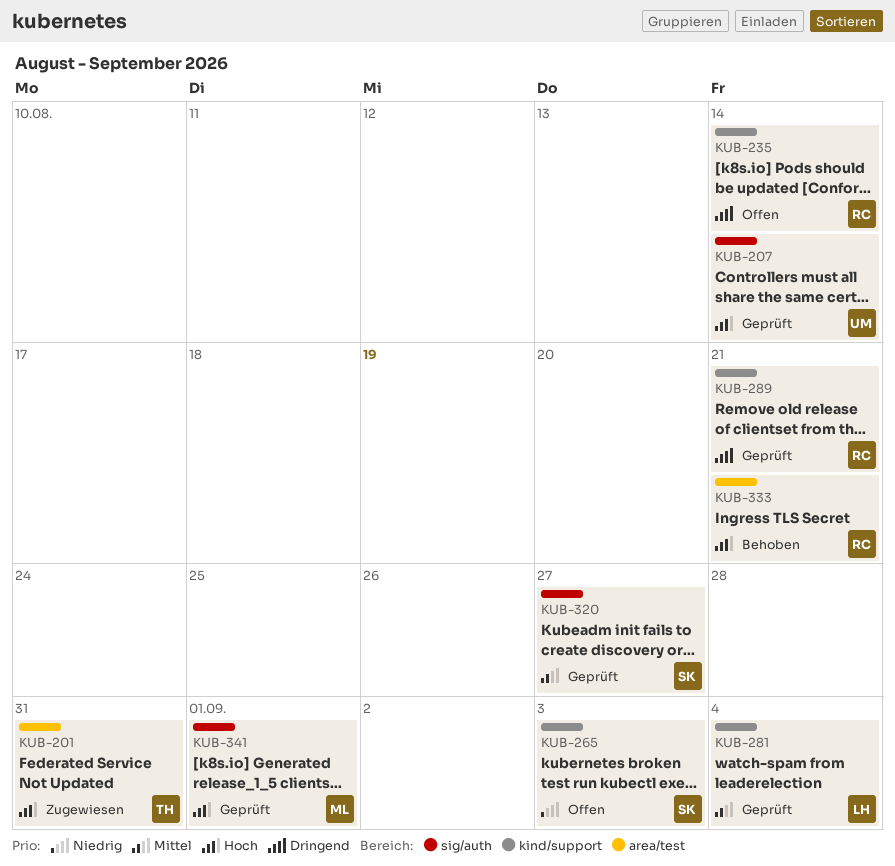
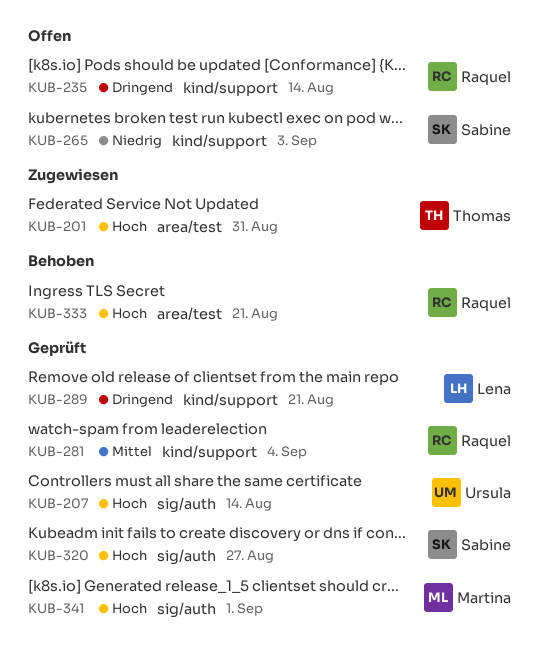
KUB-281, owner: Lena -> Raquel
KUB-289, owner: Raquel -> Lena
KUB-320, priority: Mittel -> Hoch

